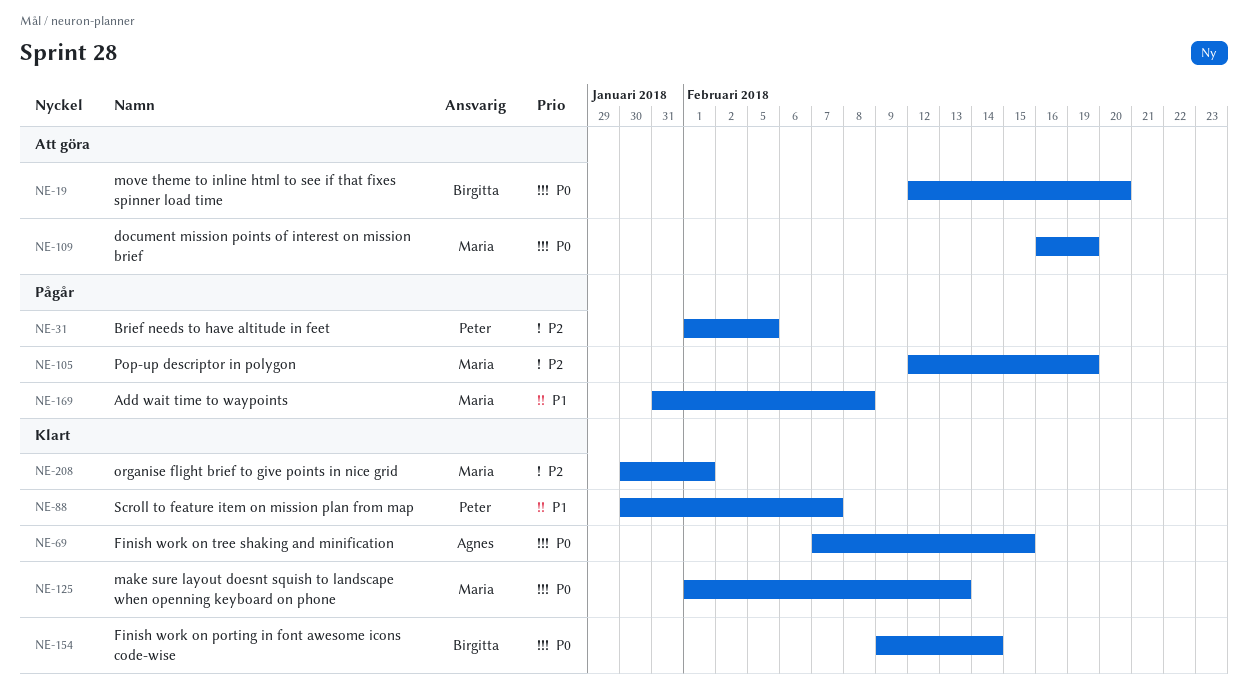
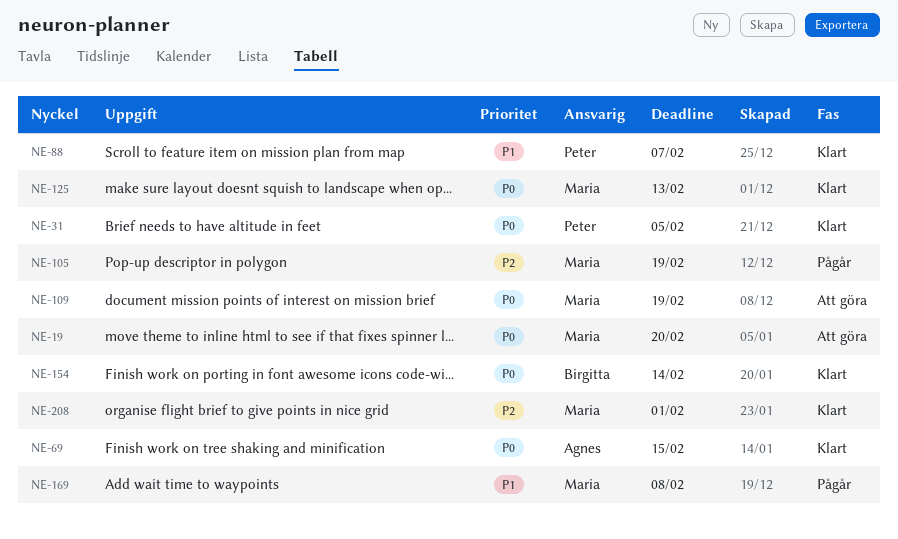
NE-19, owner: Birgitta -> Maria
NE-31, status: Pågår -> Klart
NE-31, priority: P2 -> P0

